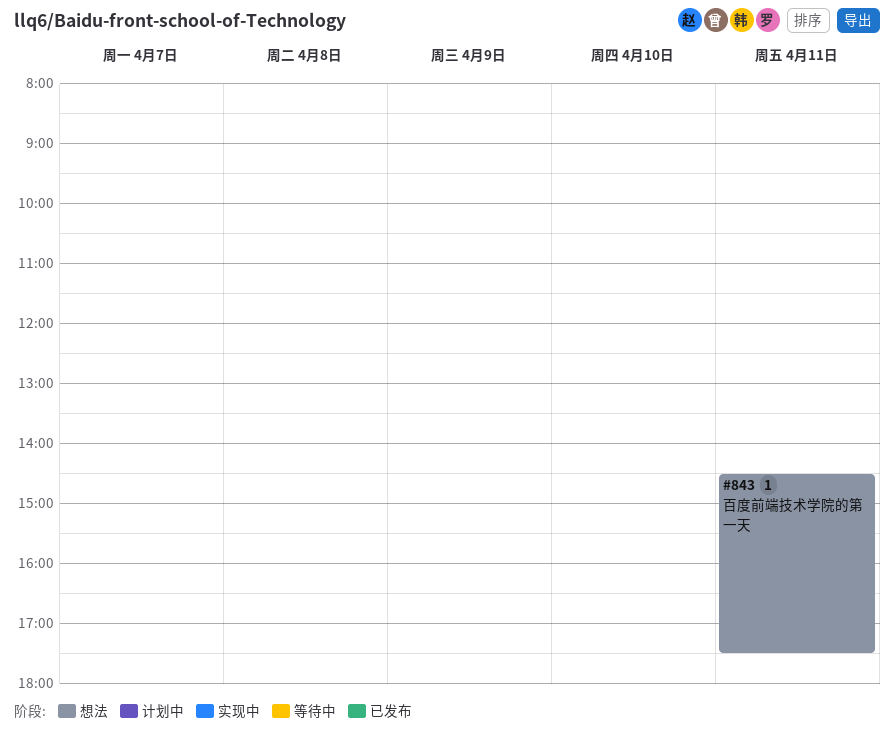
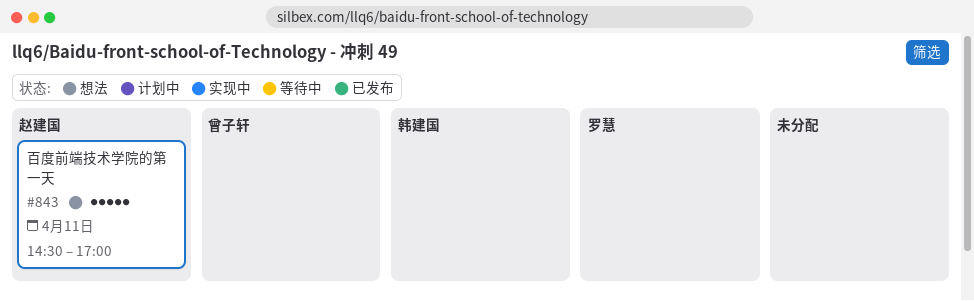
#843, estimate: 1 -> 5
#843, ends: 17:30 -> 17:00

